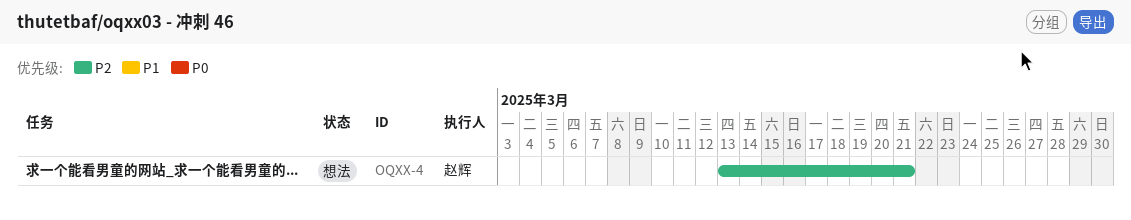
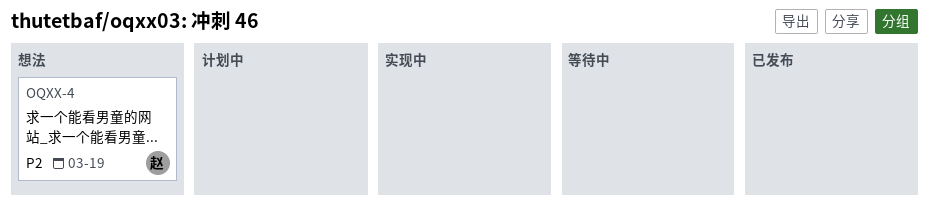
OQXX-4, due: Mar 21 -> Mar 19

